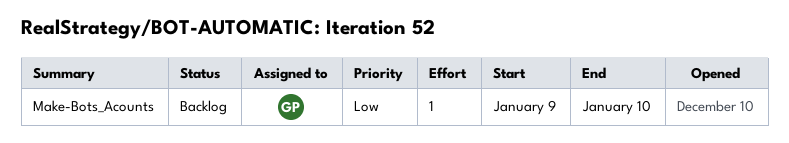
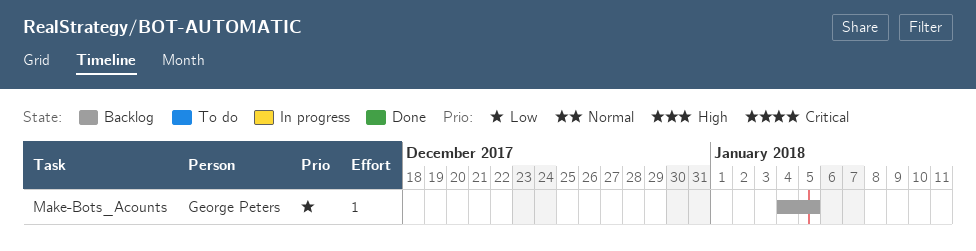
Make-Bots_Acounts, start: Jan 9 -> Jan 4
Make-Bots_Acounts, due: Jan 10 -> Jan 5

